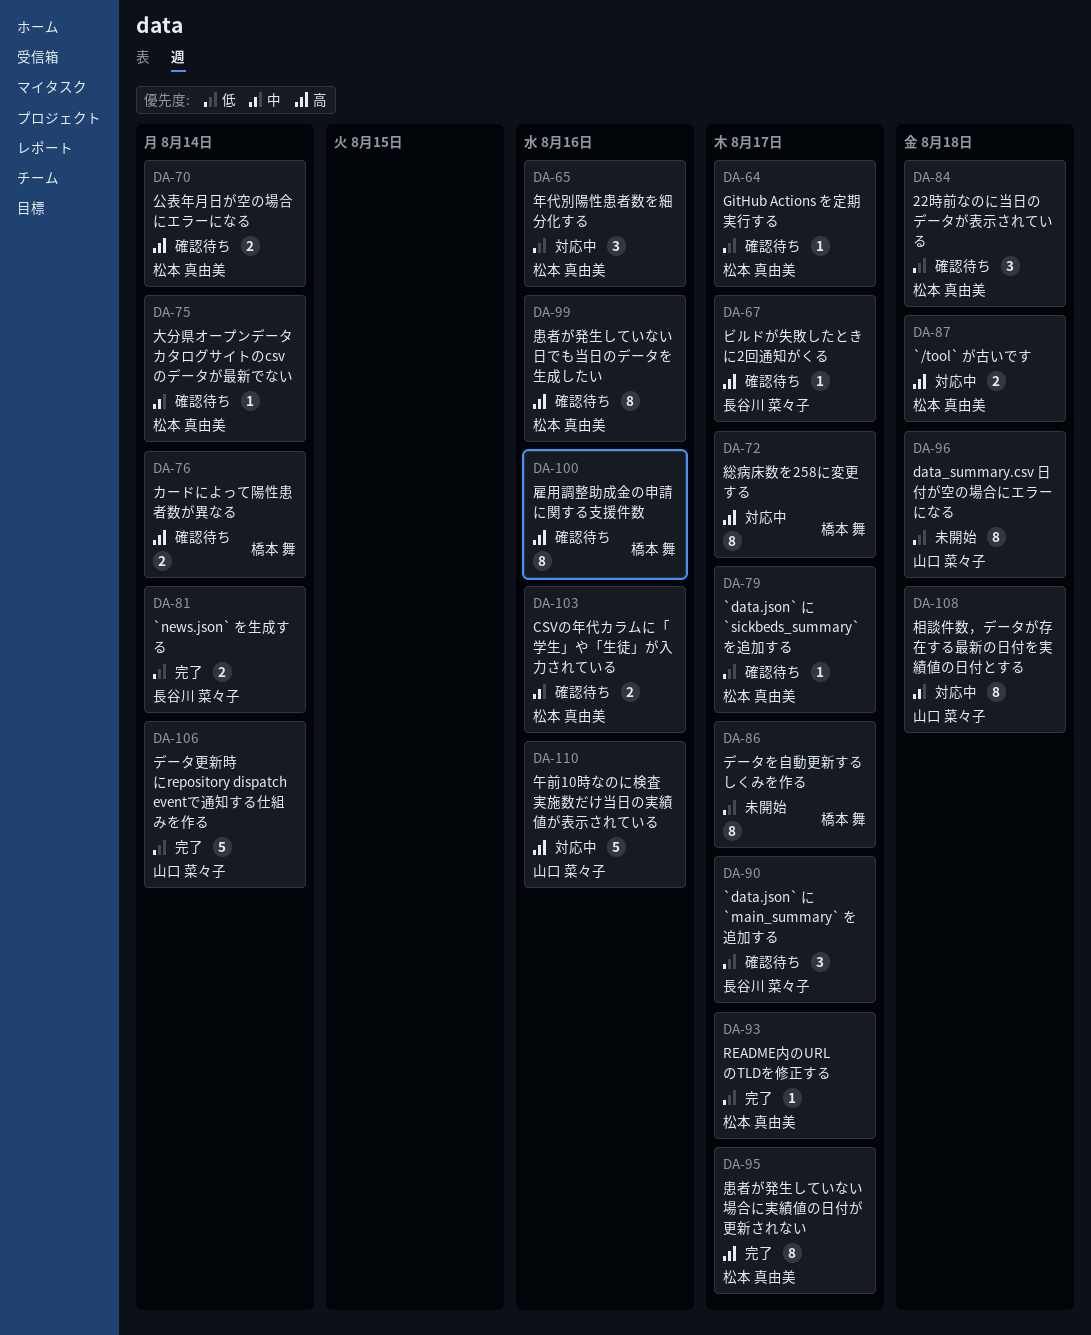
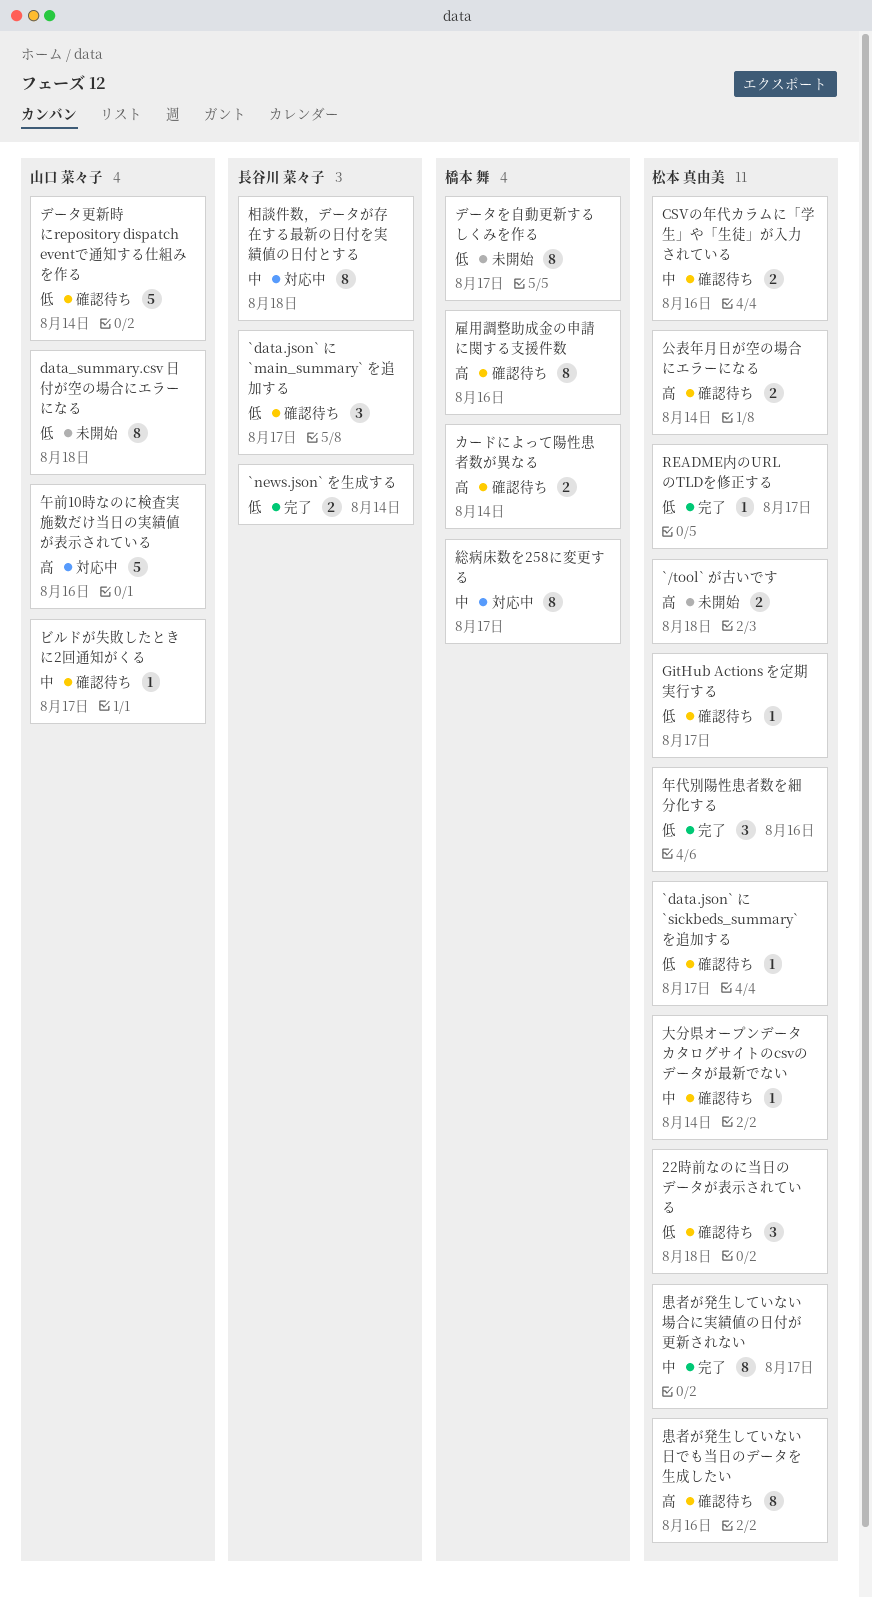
`/tool` が古いです, status: 対応中 -> 未開始
データ更新時にrepository dispatch eventで通知する仕組みを作る, status: 完了 -> 確認待ち
ビルドが失敗したときに2回通知がくる, owner: 長谷川 菜々子 -> 山口 菜々子
ビルドが失敗したときに2回通知がくる, priority: 高 -> 中
年代別陽性患者数を細分化する, status: 対応中 -> 完了
患者が発生していない場合に実績値の日付が更新されない, priority: 高 -> 中
相談件数，データが存在する最新の日付を実績値の日付とする, owner: 山口 菜々子 -> 長谷川 菜々子
総病床数を258に変更する, priority: 高 -> 中

